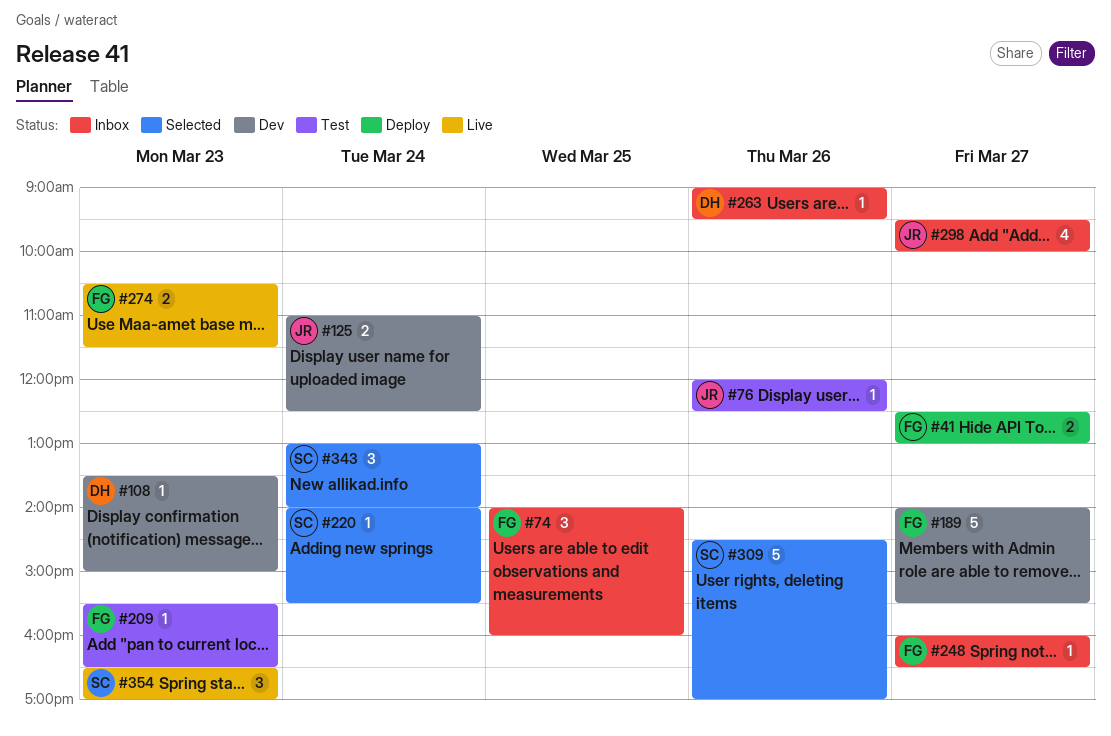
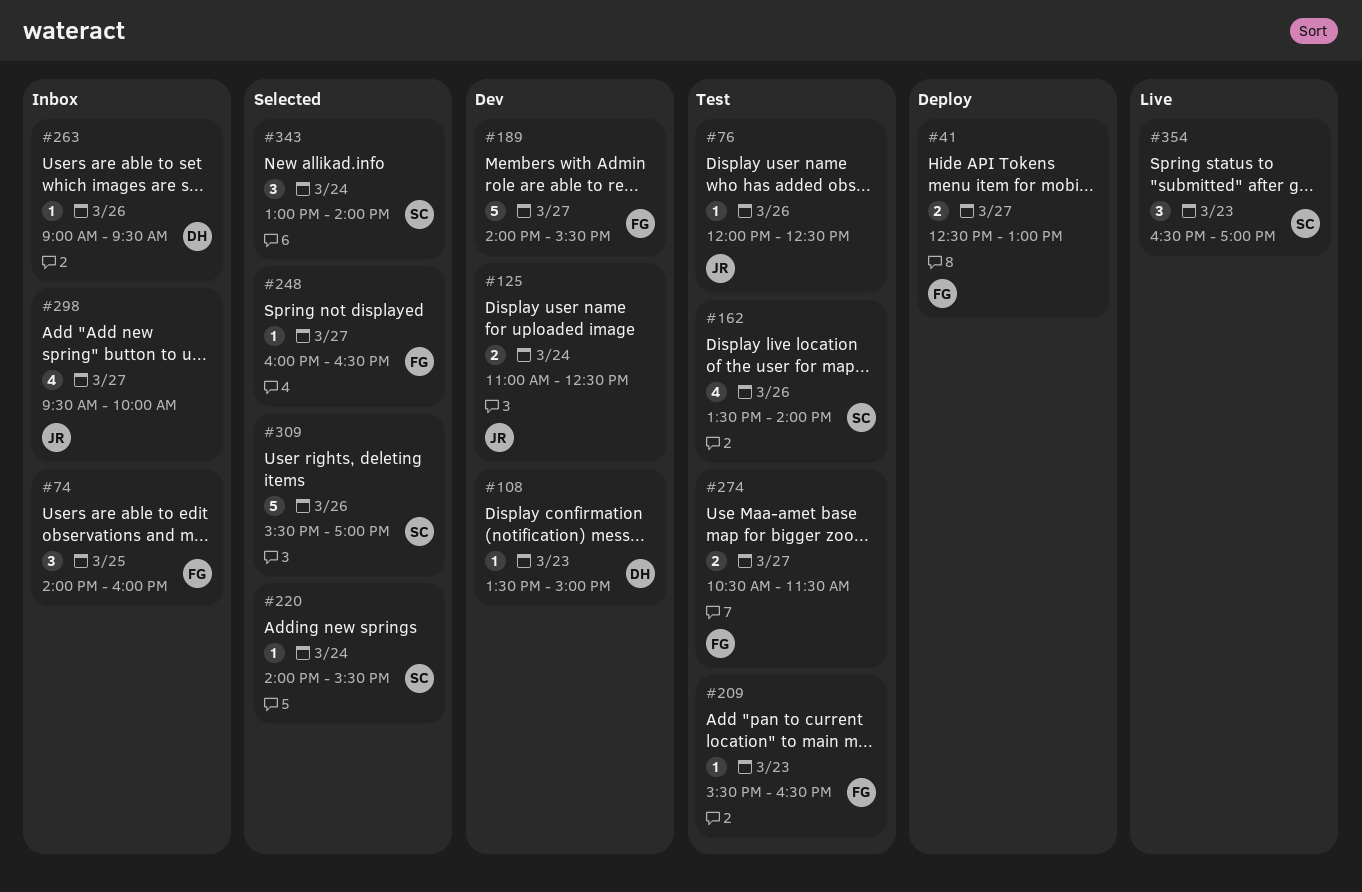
#162: none -> present
#248, status: Inbox -> Selected
#274, status: Live -> Test
#274, day: Mar 23 -> Mar 27
#309, begins: 14:30 -> 15:30

